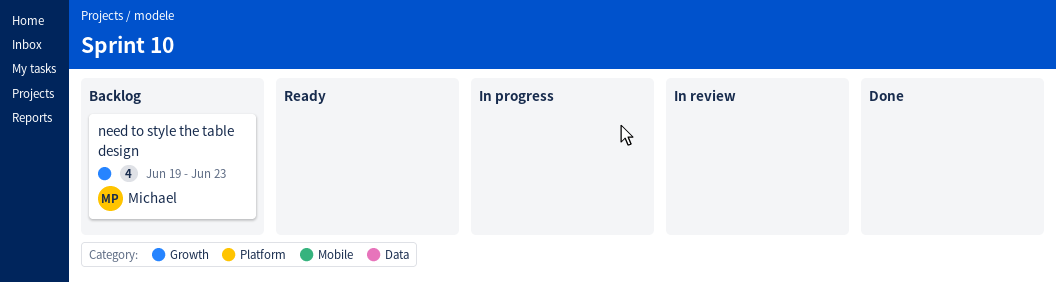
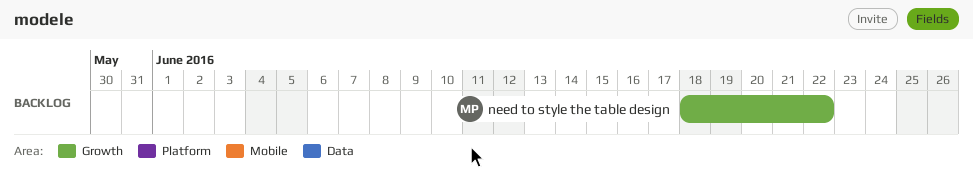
need to style the table design, start: Jun 19 -> Jun 18
need to style the table design, due: Jun 23 -> Jun 22

